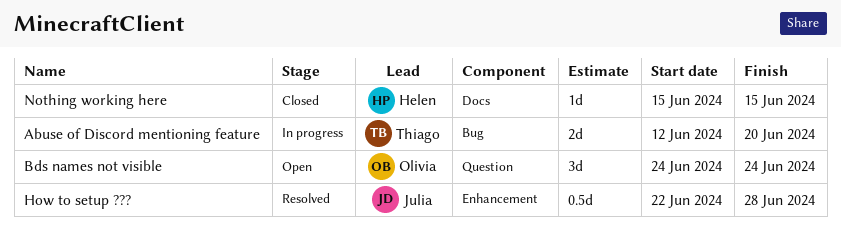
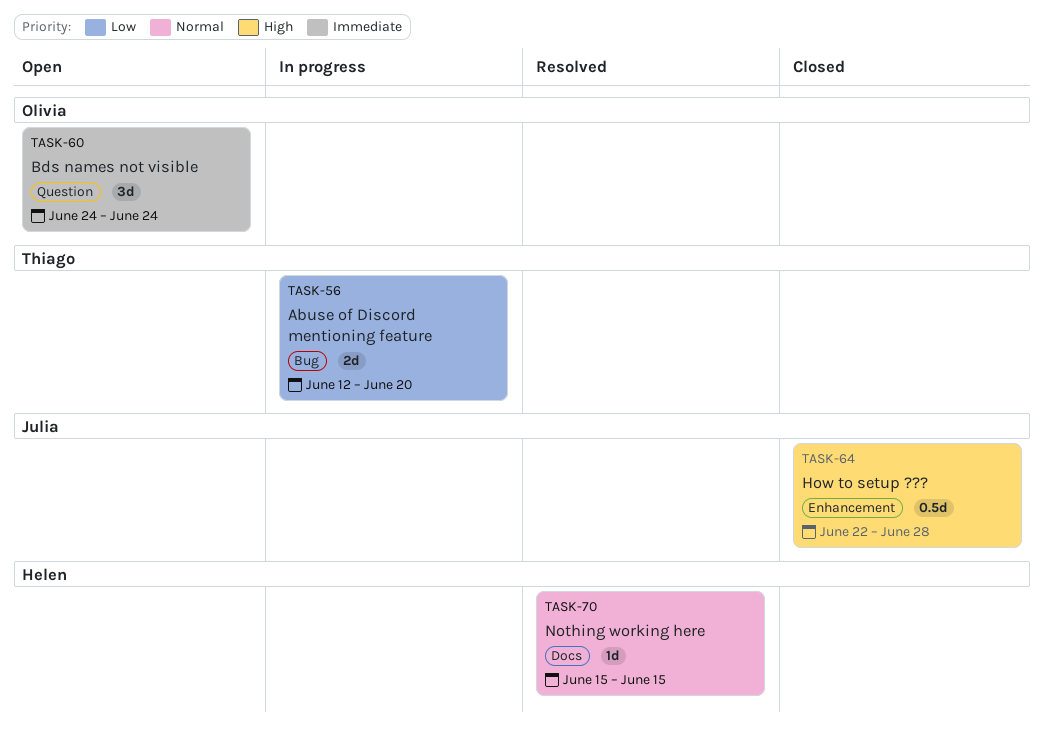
How to setup ???, status: Resolved -> Closed
Nothing working here, status: Closed -> Resolved

